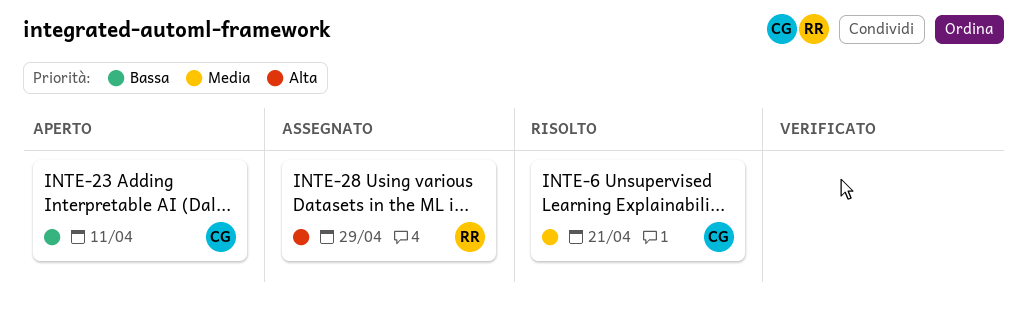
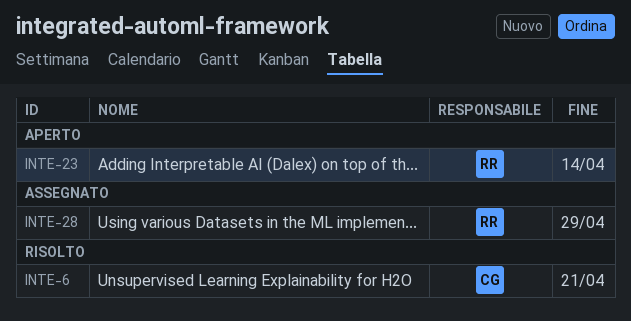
INTE-23, owner: CG -> RR
INTE-23, due: Apr 11 -> Apr 14

